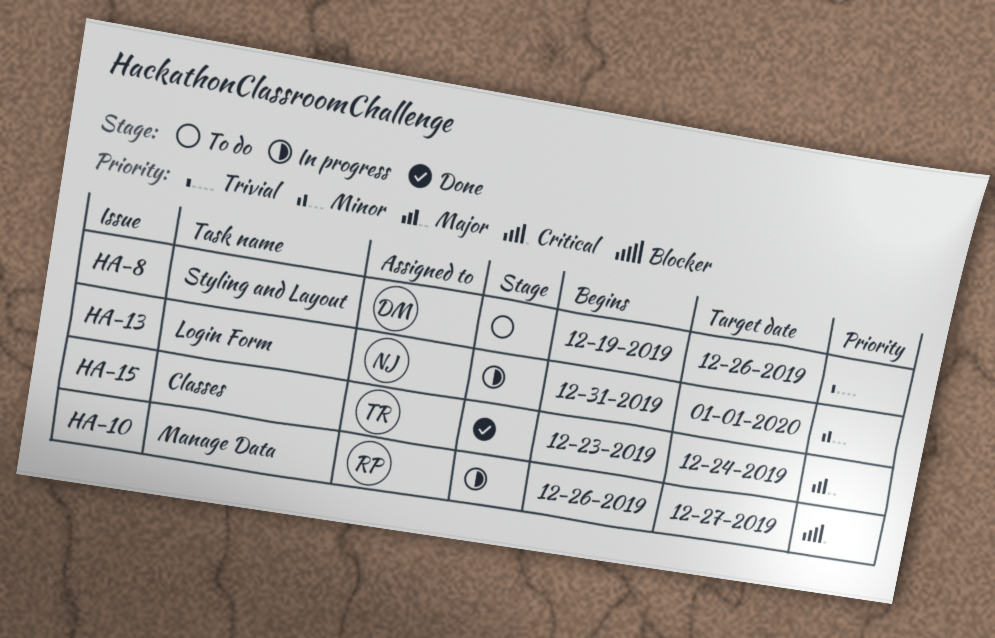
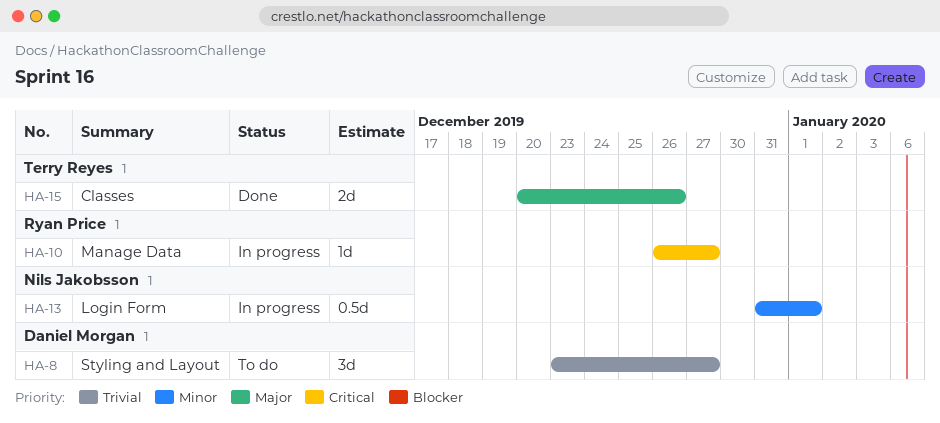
HA-8, start: Dec 19 -> Dec 23
HA-8, due: Dec 26 -> Dec 27
HA-15, start: Dec 23 -> Dec 20
HA-15, due: Dec 24 -> Dec 26

